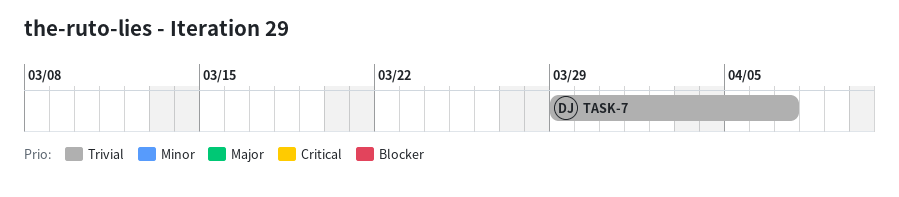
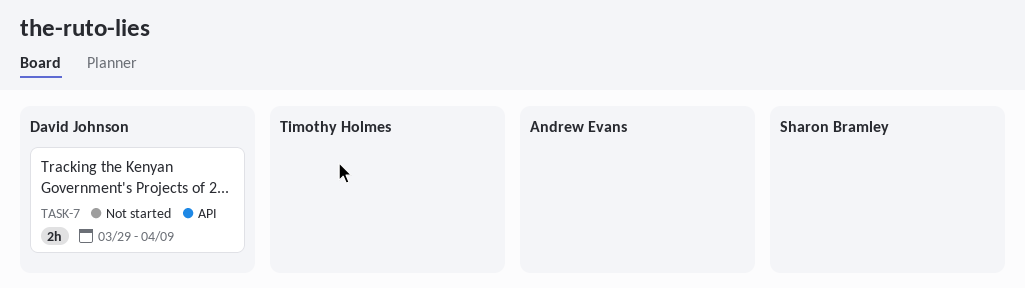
TASK-7, due: Apr 7 -> Apr 9

